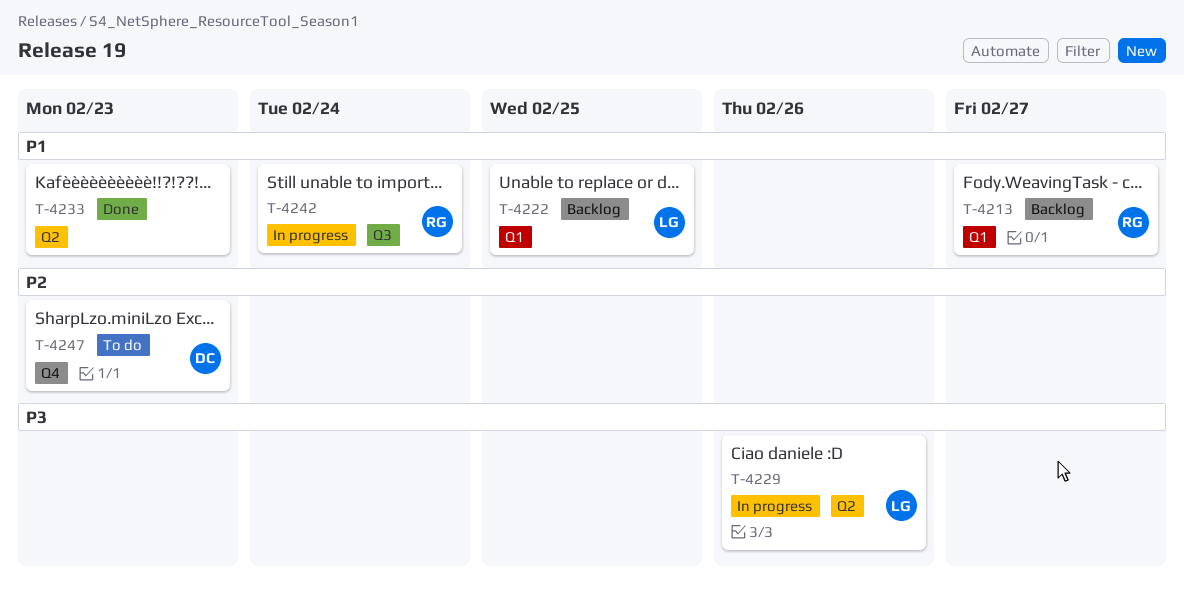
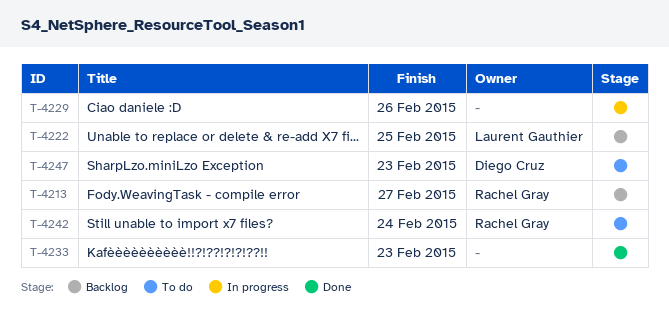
T-4229, owner: Laurent Gauthier -> none
T-4242, status: In progress -> To do

